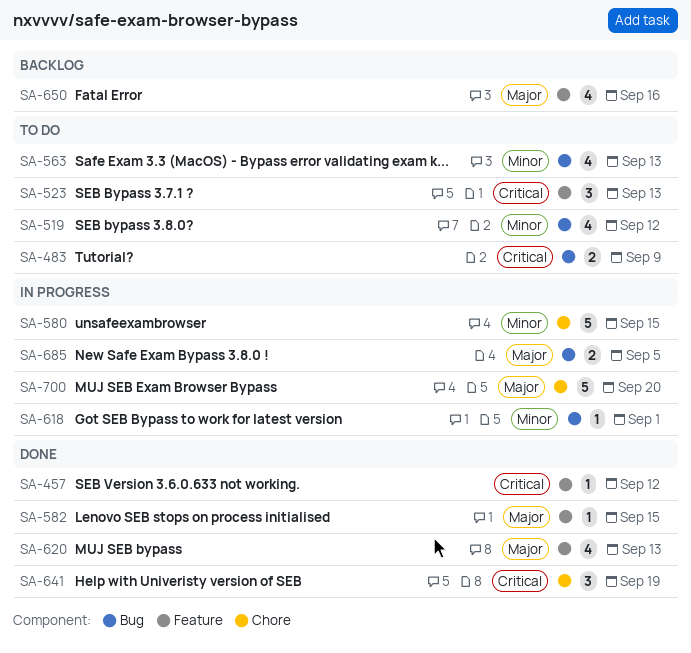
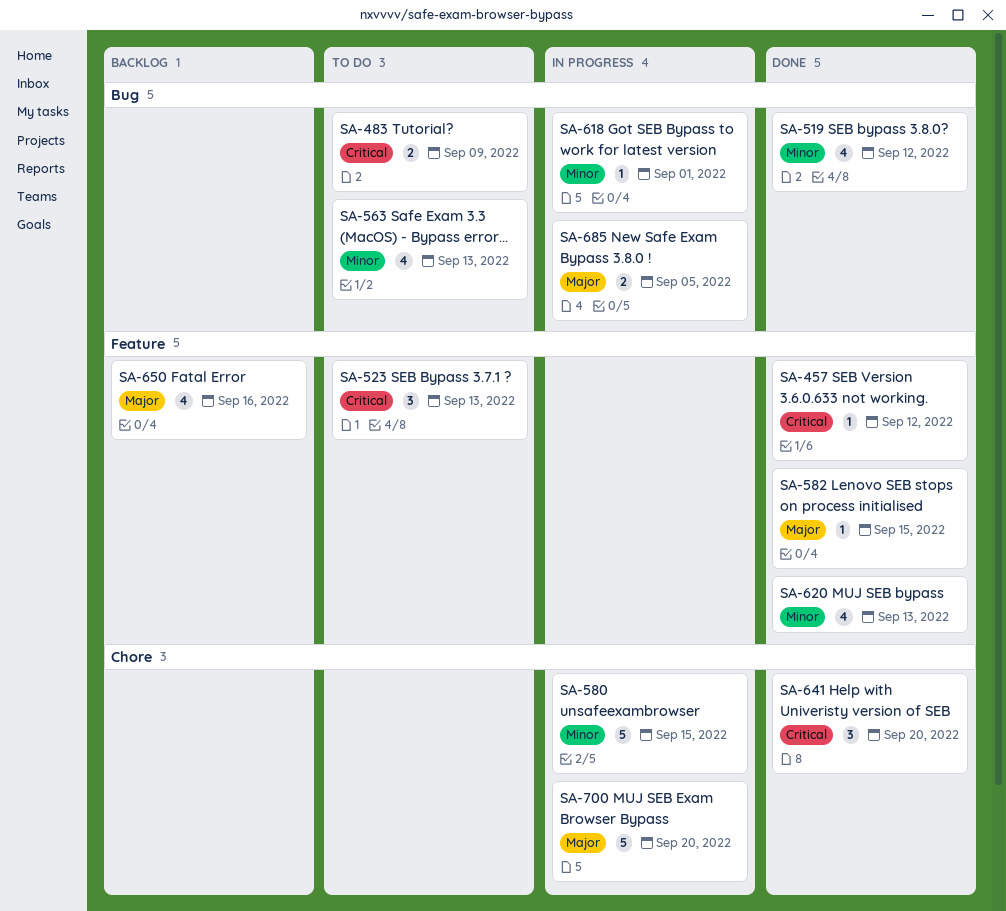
SA-519, status: To do -> Done
SA-620, priority: Major -> Minor
SA-641, due: Sep 19 -> Sep 20

